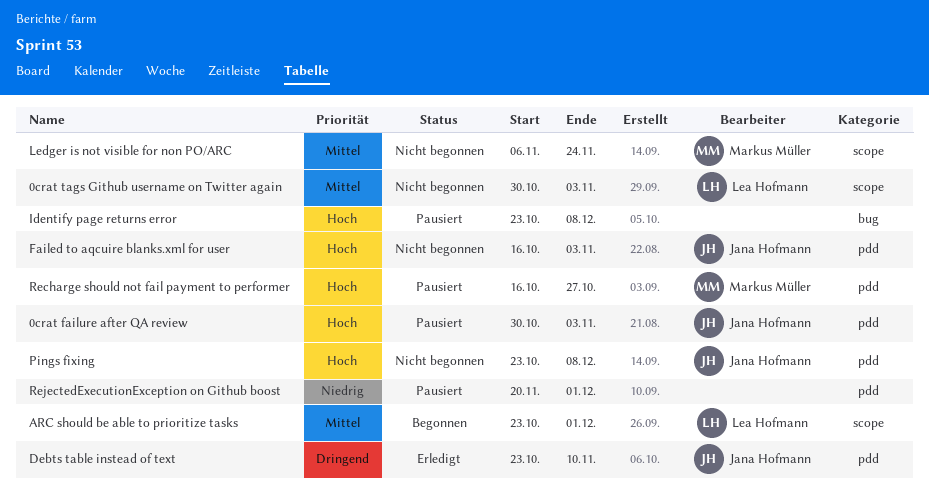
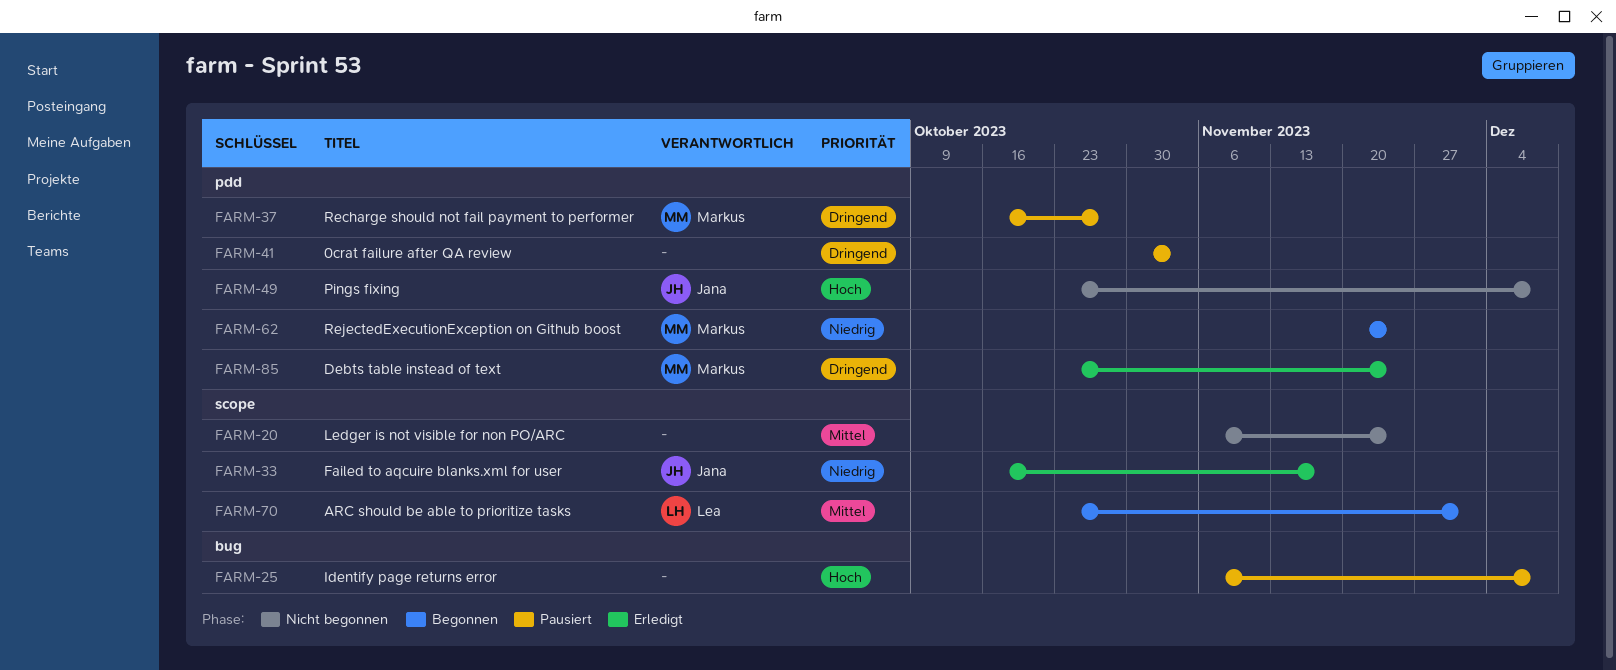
0crat failure after QA review, owner: Jana Hofmann -> none
0crat failure after QA review, priority: Hoch -> Dringend
0crat tags Github username on Twitter again: present -> none
Debts table instead of text, owner: Jana Hofmann -> Markus Müller
Debts table instead of text, due: Nov 10 -> Nov 24
Failed to aqcuire blanks.xml for user, status: Nicht begonnen -> Erledigt
Failed to aqcuire blanks.xml for user, priority: Hoch -> Niedrig
Failed to aqcuire blanks.xml for user, label: pdd -> scope
Failed to aqcuire blanks.xml for user, due: Nov 3 -> Nov 17
Identify page returns error, start: Oct 23 -> Nov 6
Ledger is not visible for non PO/ARC, owner: Markus Müller -> none
Recharge should not fail payment to performer, priority: Hoch -> Dringend
RejectedExecutionException on Github boost, status: Pausiert -> Begonnen
RejectedExecutionException on Github boost, owner: none -> Markus Müller
RejectedExecutionException on Github boost, due: Dec 1 -> Nov 24

